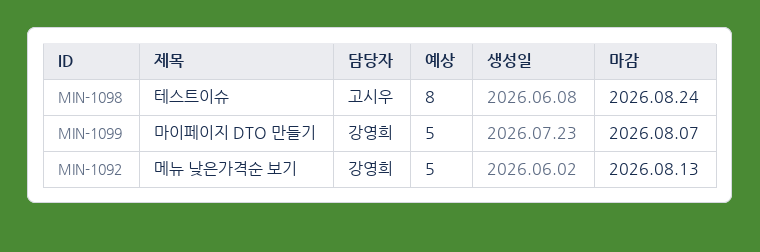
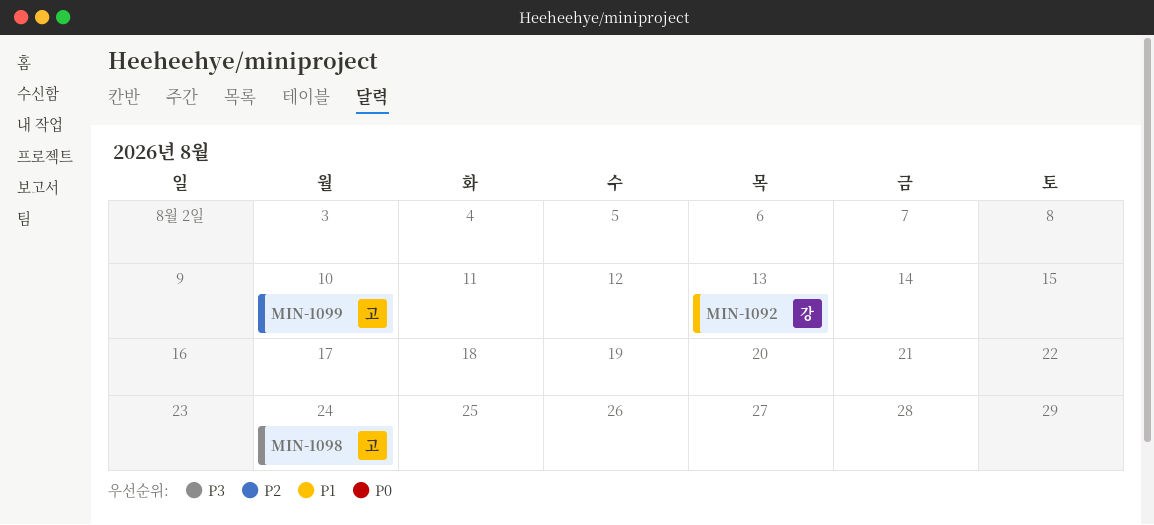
MIN-1099, owner: 강영희 -> 고시우
MIN-1099, due: Aug 7 -> Aug 10

